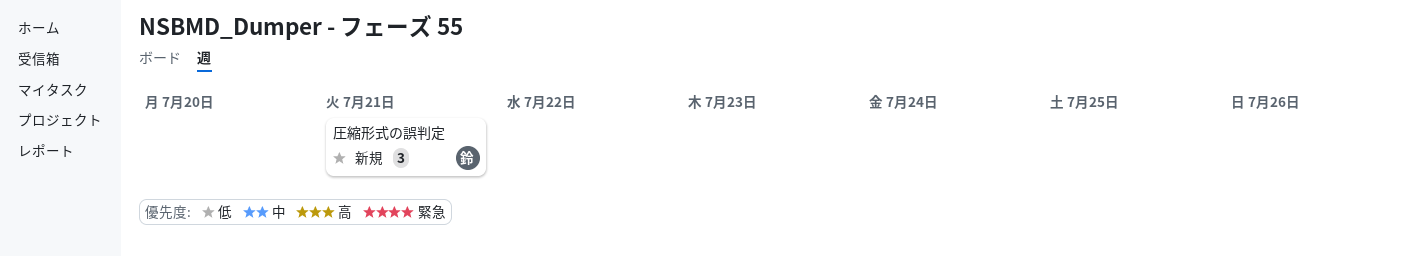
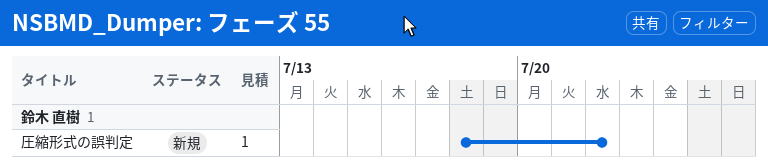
圧縮形式の誤判定, estimate: 3 -> 1
圧縮形式の誤判定, due: Jul 21 -> Jul 22

